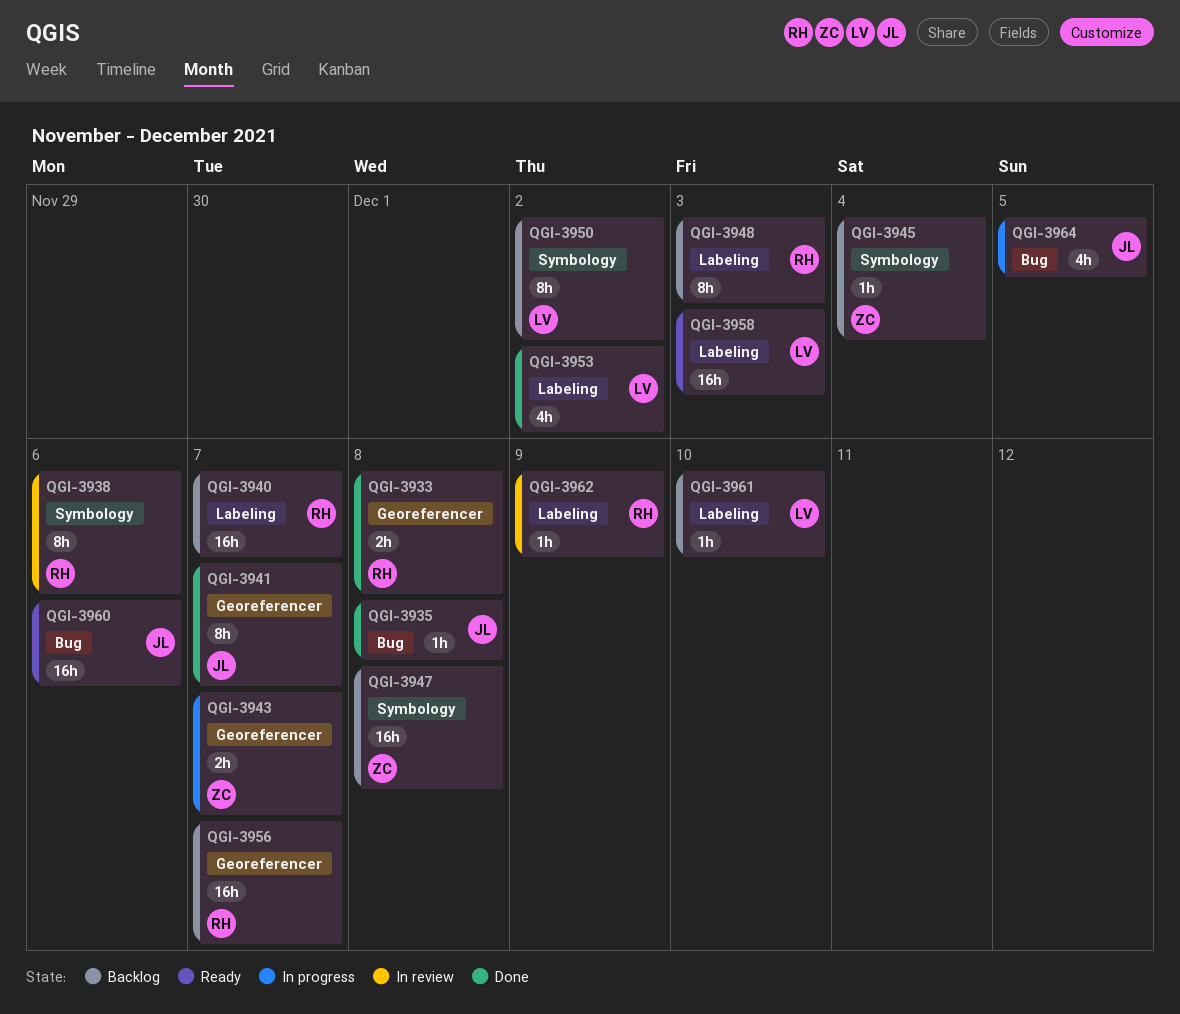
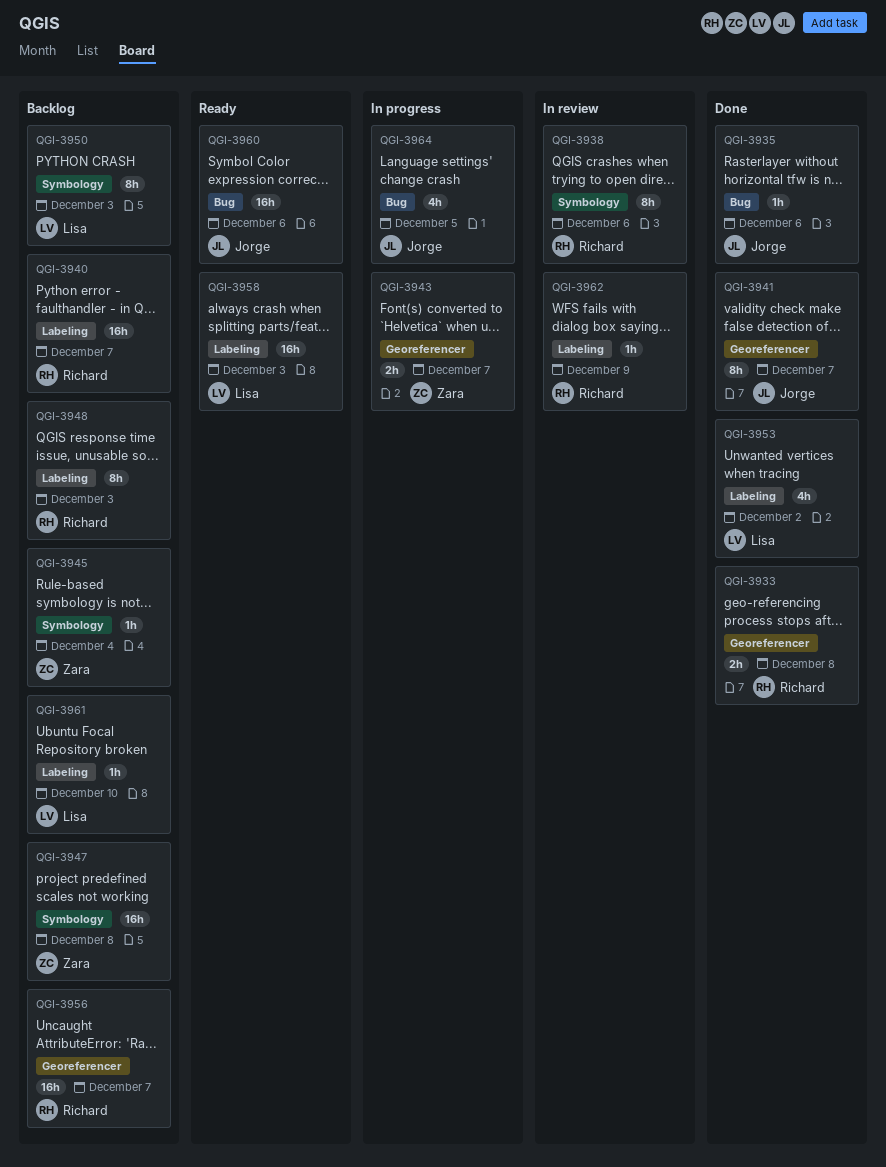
QGI-3935, due: Dec 8 -> Dec 6
QGI-3950, due: Dec 2 -> Dec 3

